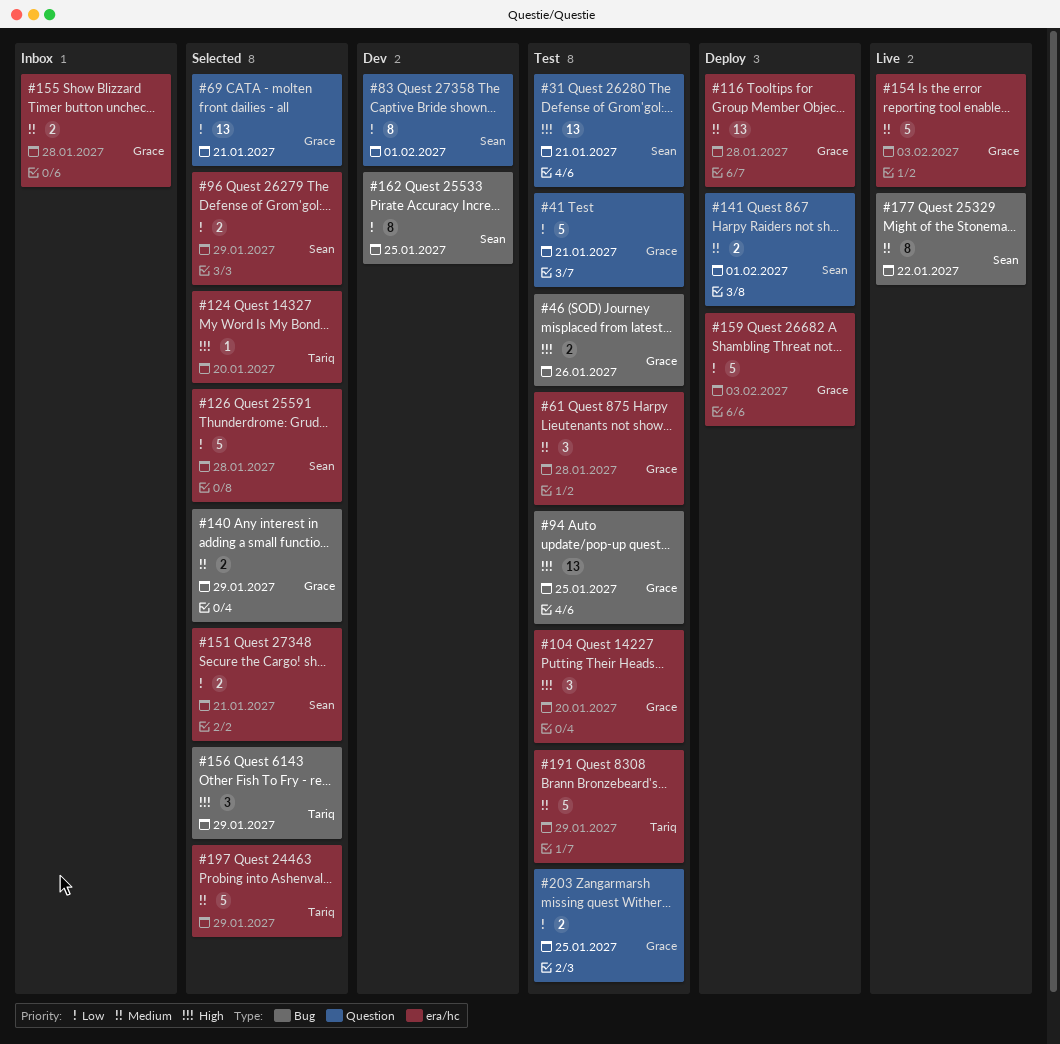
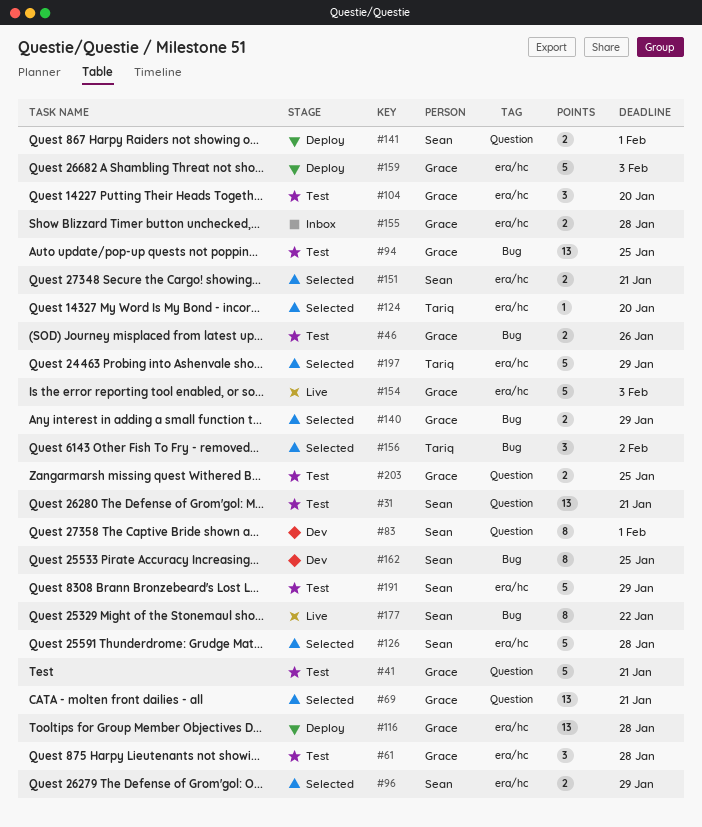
#156, due: Jan 29 -> Feb 2
#191, owner: Tariq -> Sean

